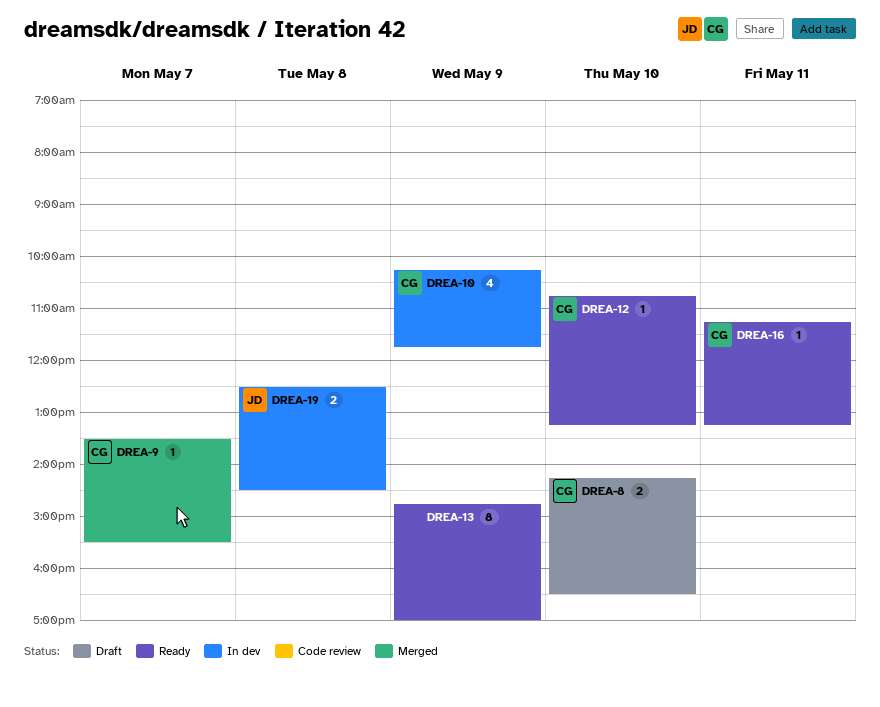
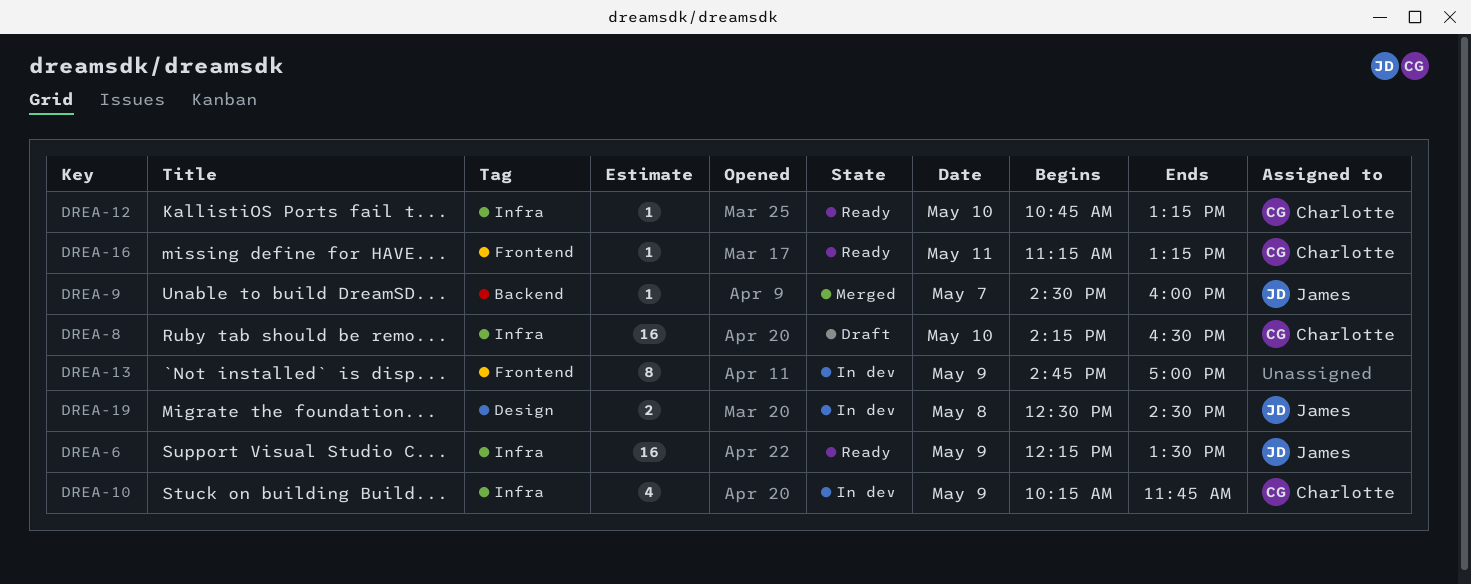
DREA-6: none -> present
DREA-8, estimate: 2 -> 16
DREA-9, owner: Charlotte -> James
DREA-9, begins: 13:30 -> 14:30
DREA-9, ends: 15:30 -> 16:00
DREA-13, status: Ready -> In dev

